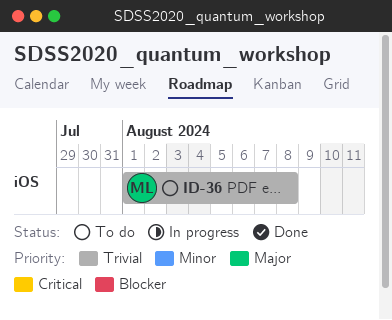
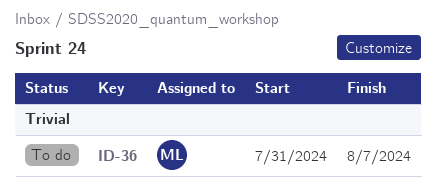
ID-36, start: Aug 1 -> Jul 31
ID-36, due: Aug 8 -> Aug 7

